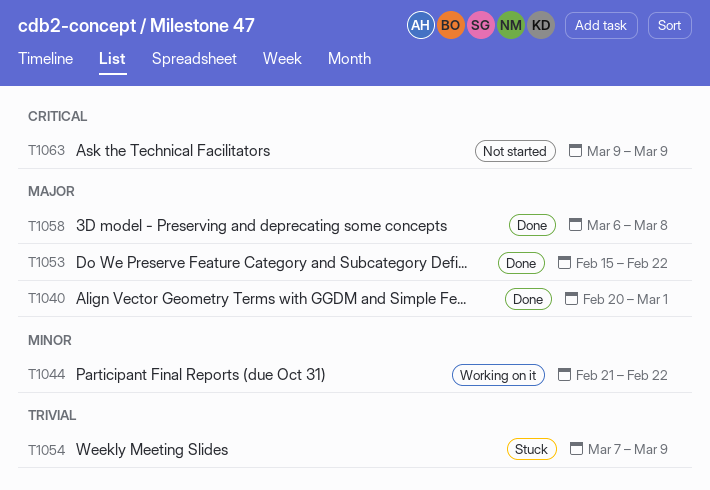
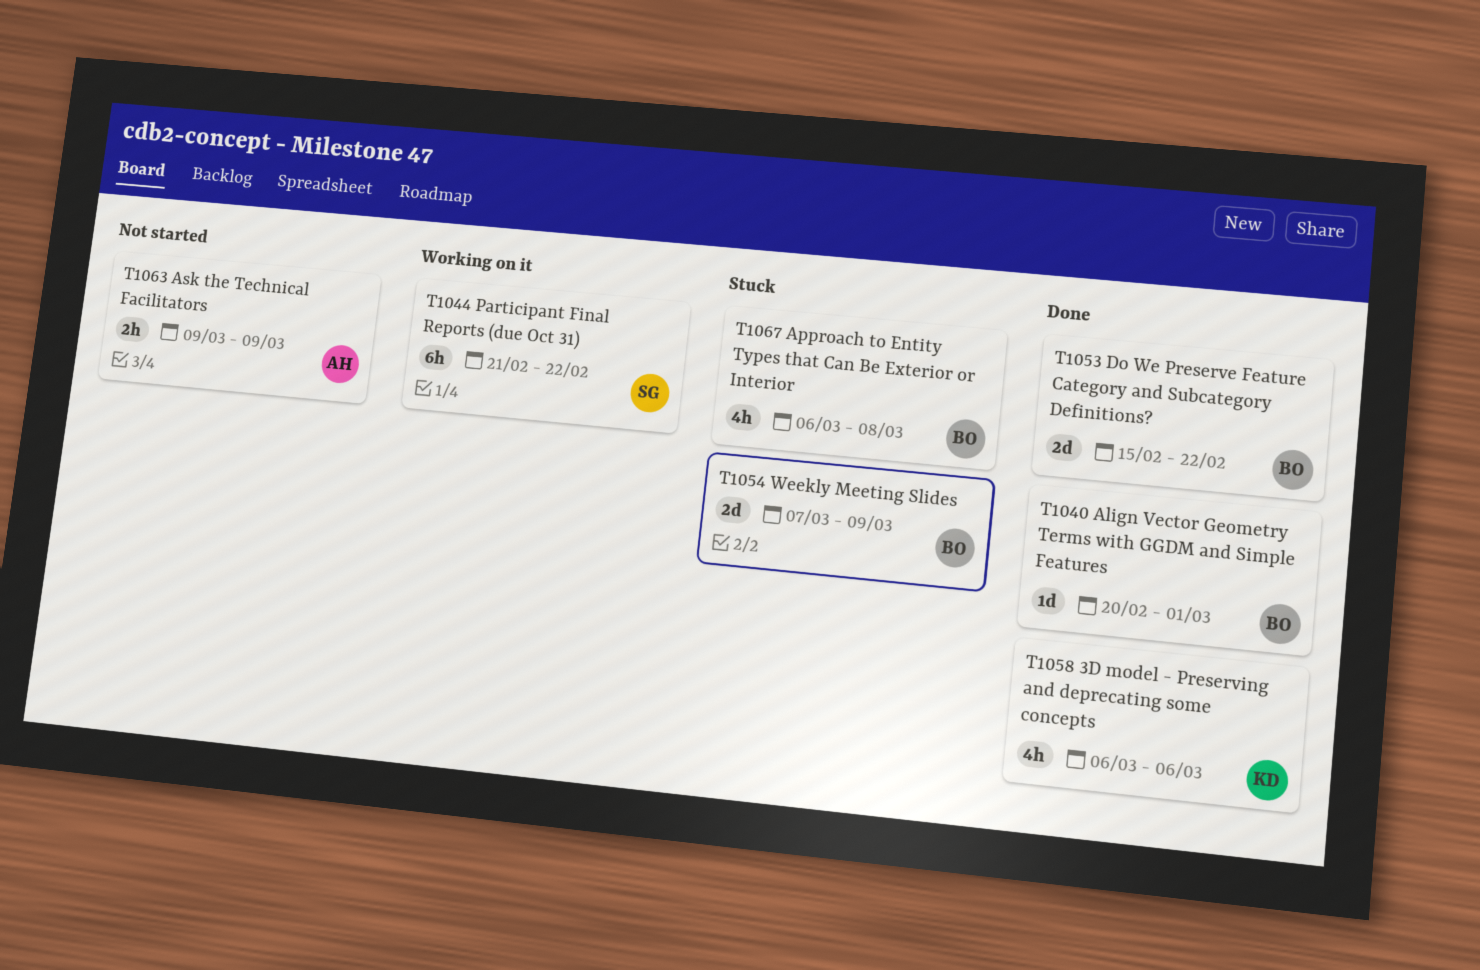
T1058, due: Mar 8 -> Mar 6
T1067: none -> present

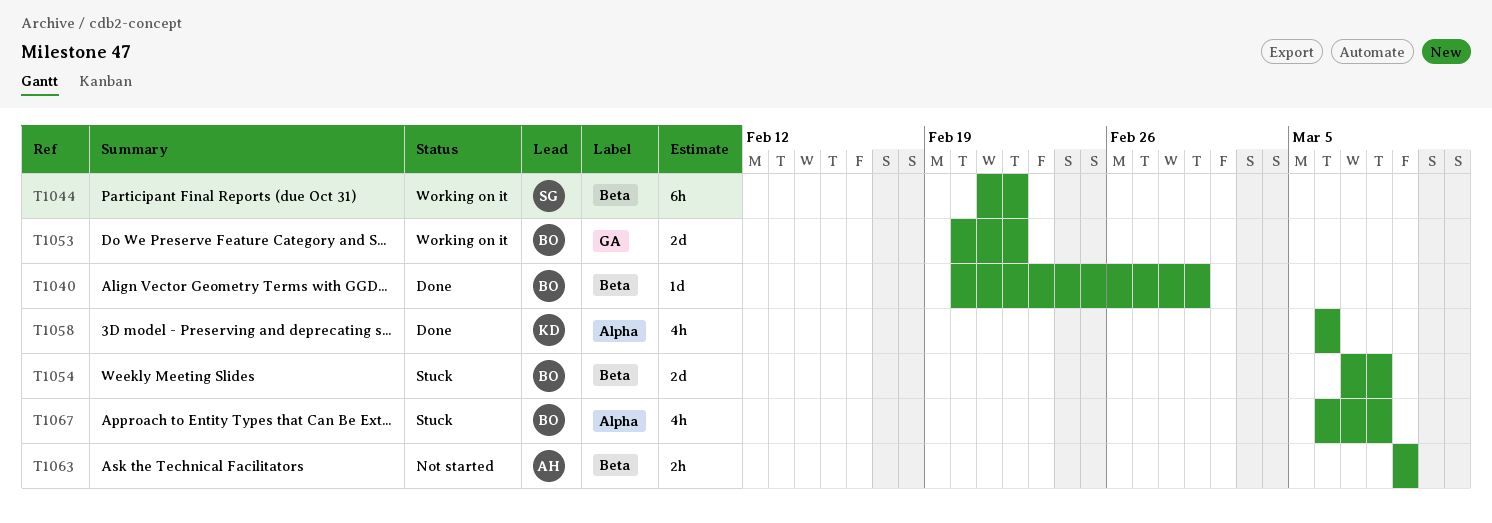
T1053, status: Done -> Working on it
T1053, start: Feb 15 -> Feb 20
T1054, due: Mar 9 -> Mar 8

